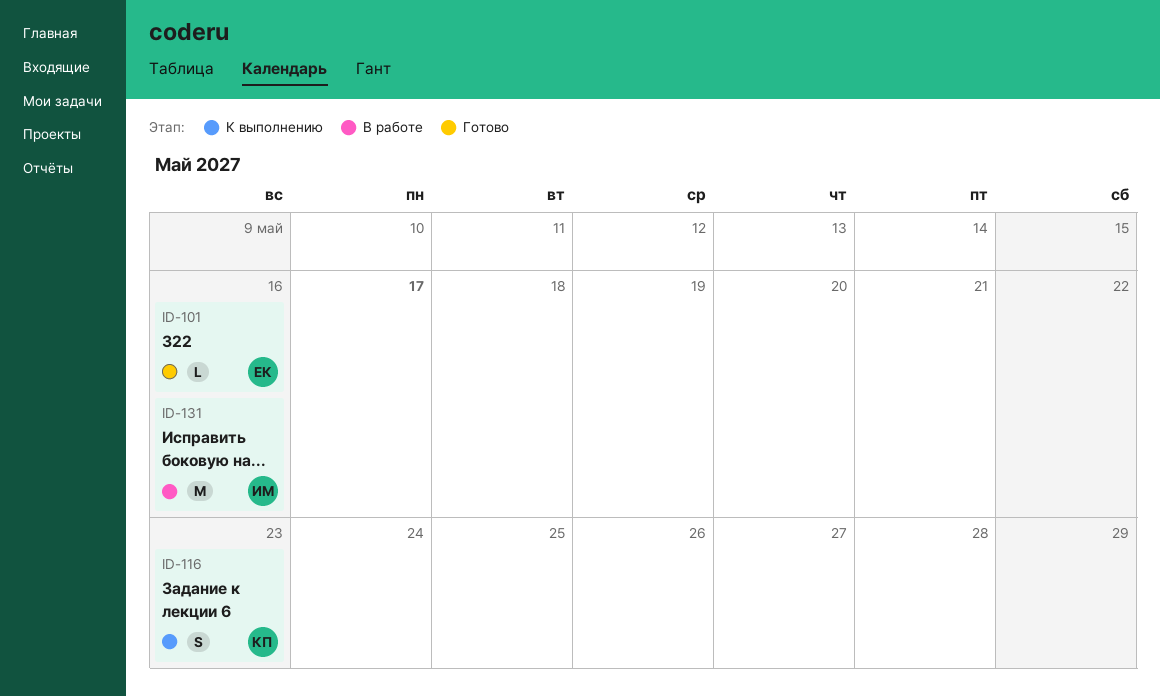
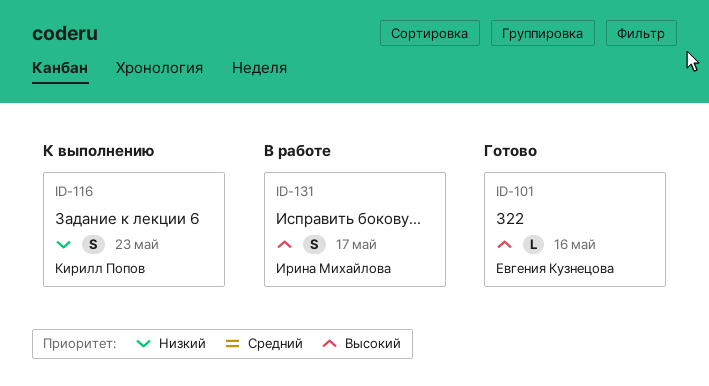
ID-131, estimate: M -> S
ID-131, due: May 16 -> May 17

